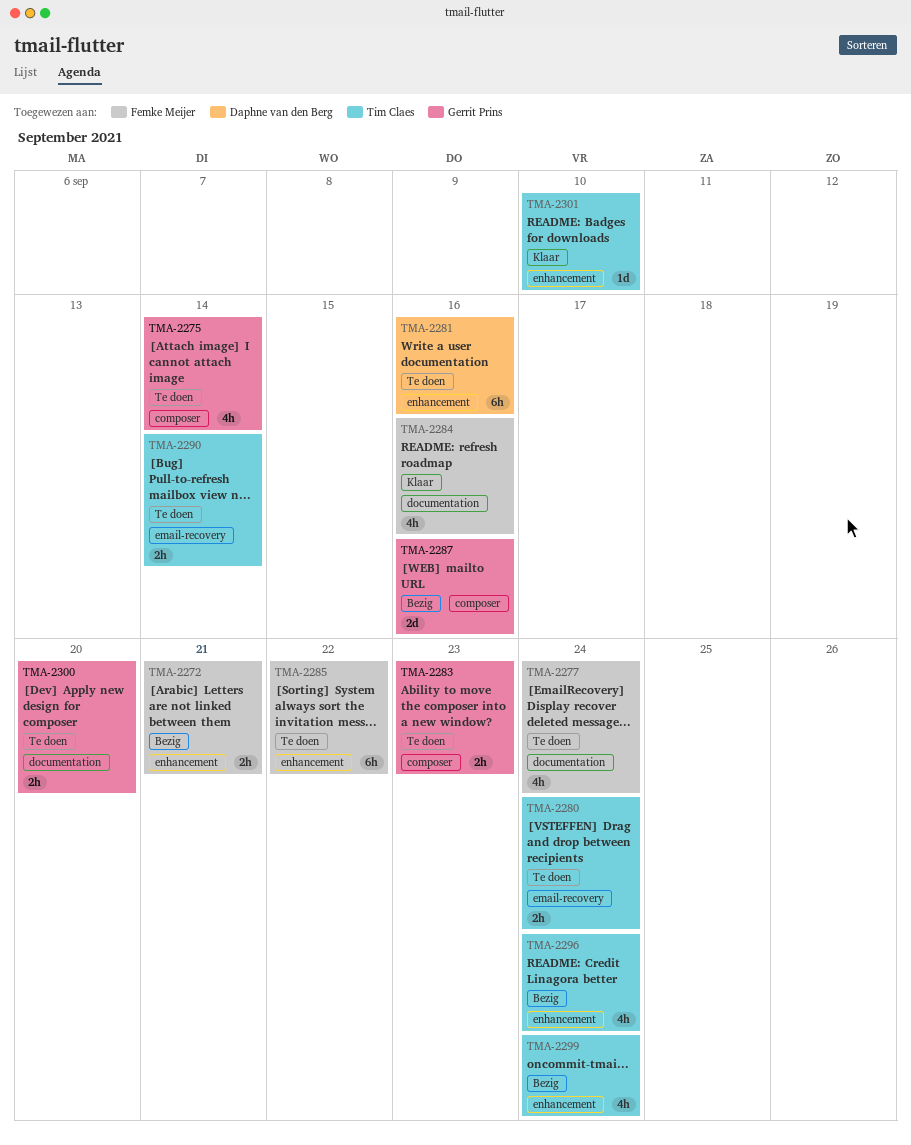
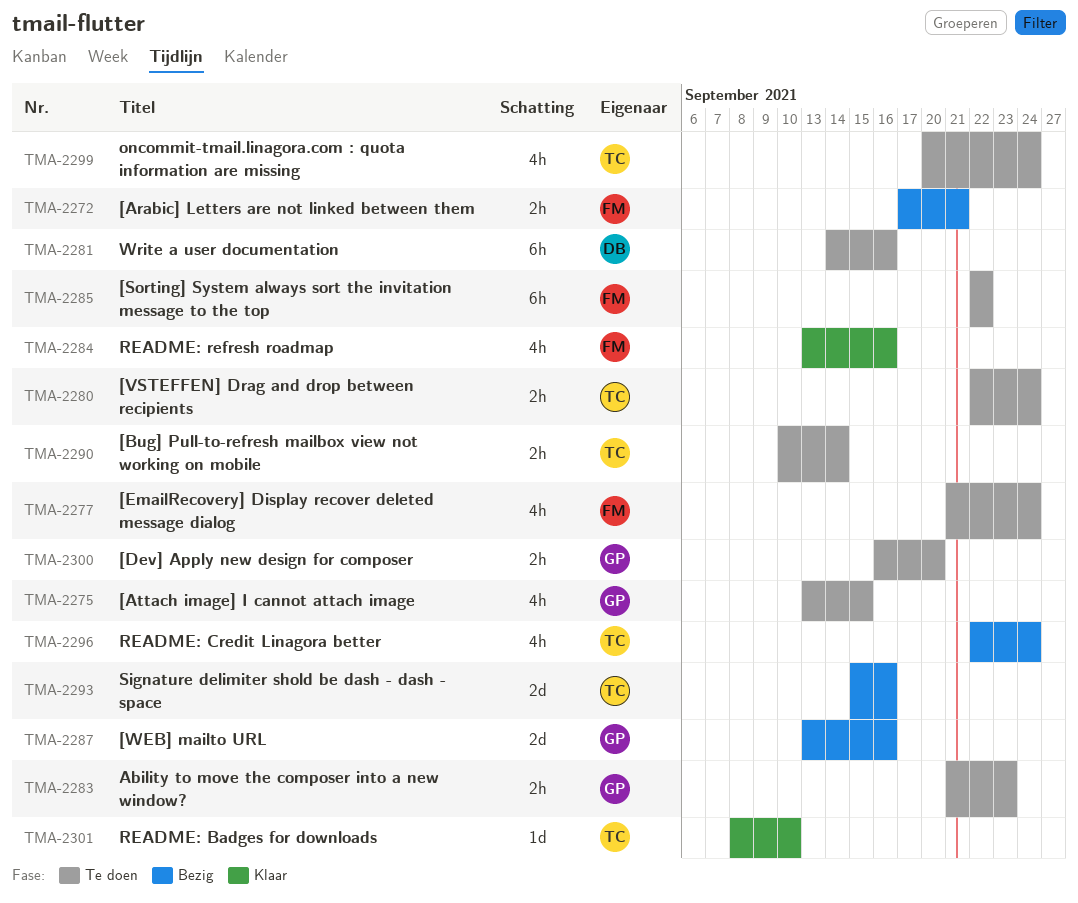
TMA-2275, due: Sep 14 -> Sep 15
TMA-2293: none -> present
TMA-2299, status: Bezig -> Te doen

